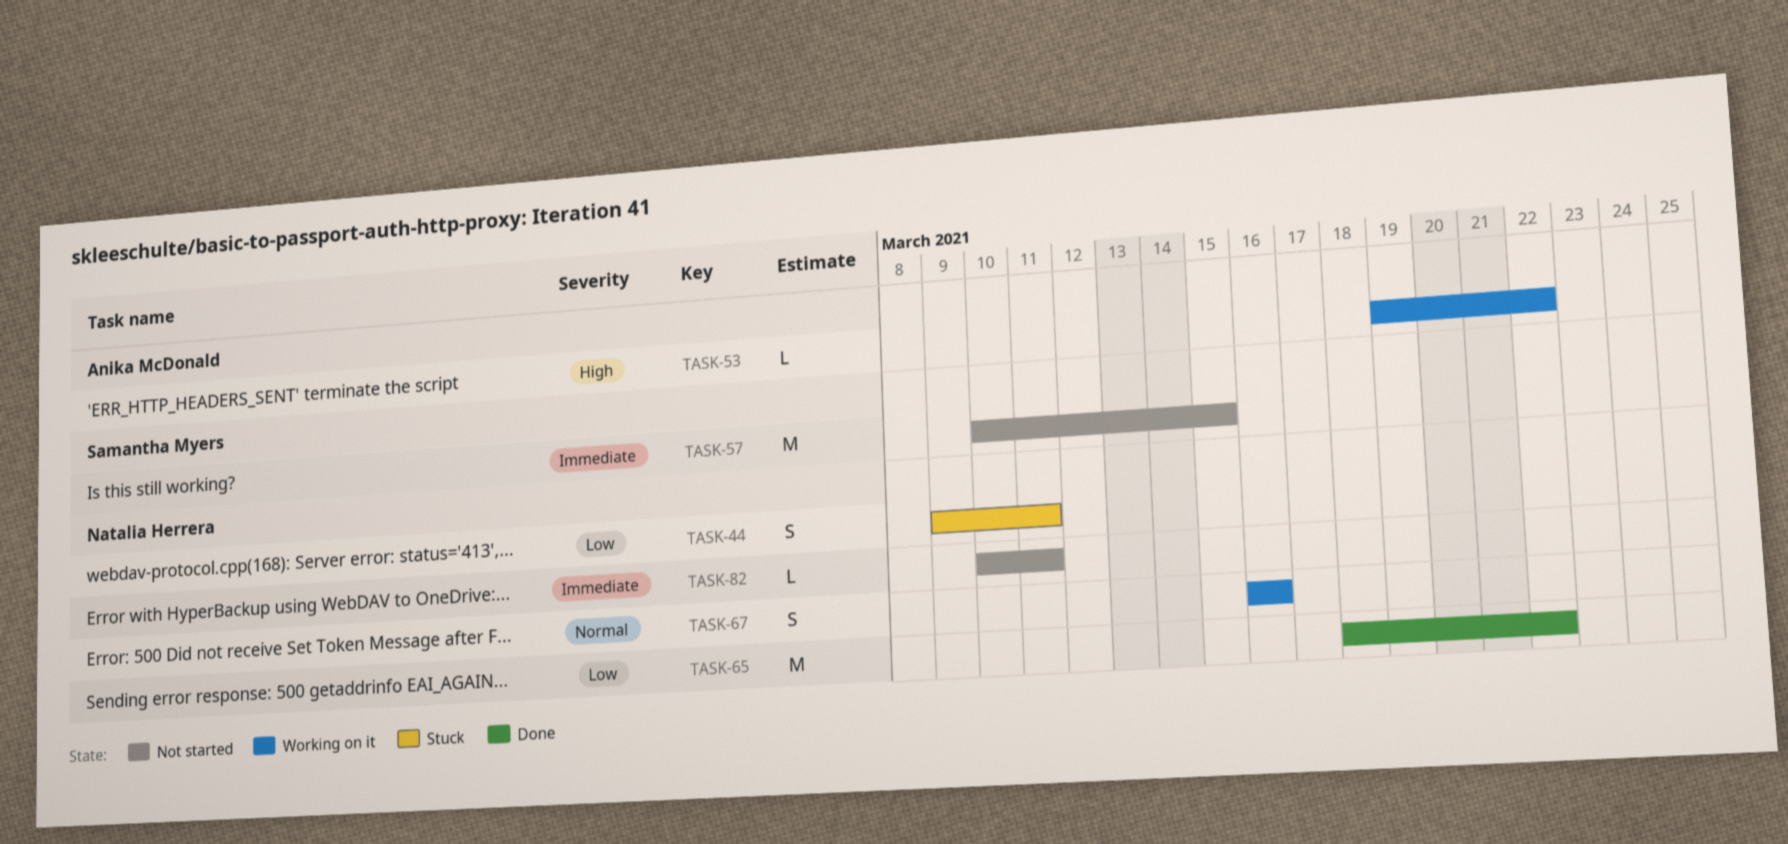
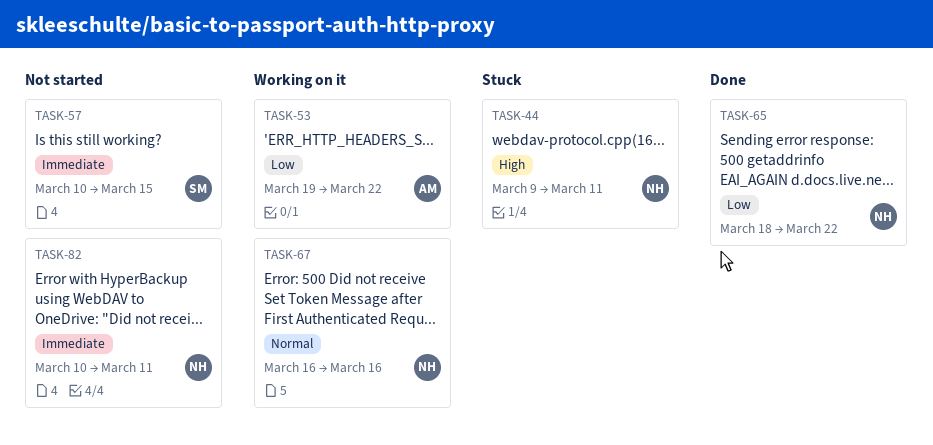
TASK-44, priority: Low -> High
TASK-53, priority: High -> Low

